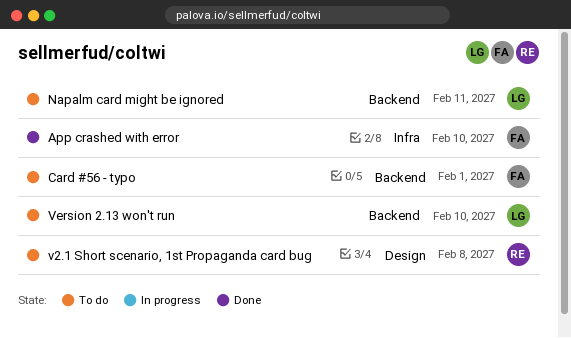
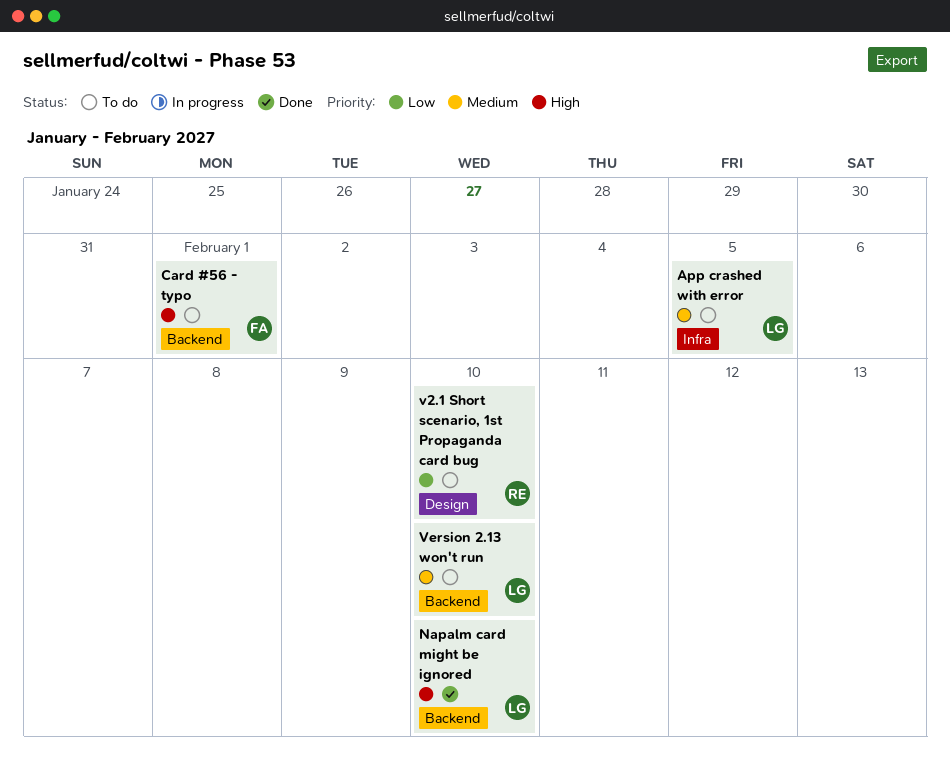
App crashed with error, status: Done -> To do
App crashed with error, owner: FA -> LG
App crashed with error, due: Feb 10 -> Feb 5
Napalm card might be ignored, status: To do -> Done
Napalm card might be ignored, due: Feb 11 -> Feb 10
v2.1 Short scenario, 1st Propaganda card bug, due: Feb 8 -> Feb 10

